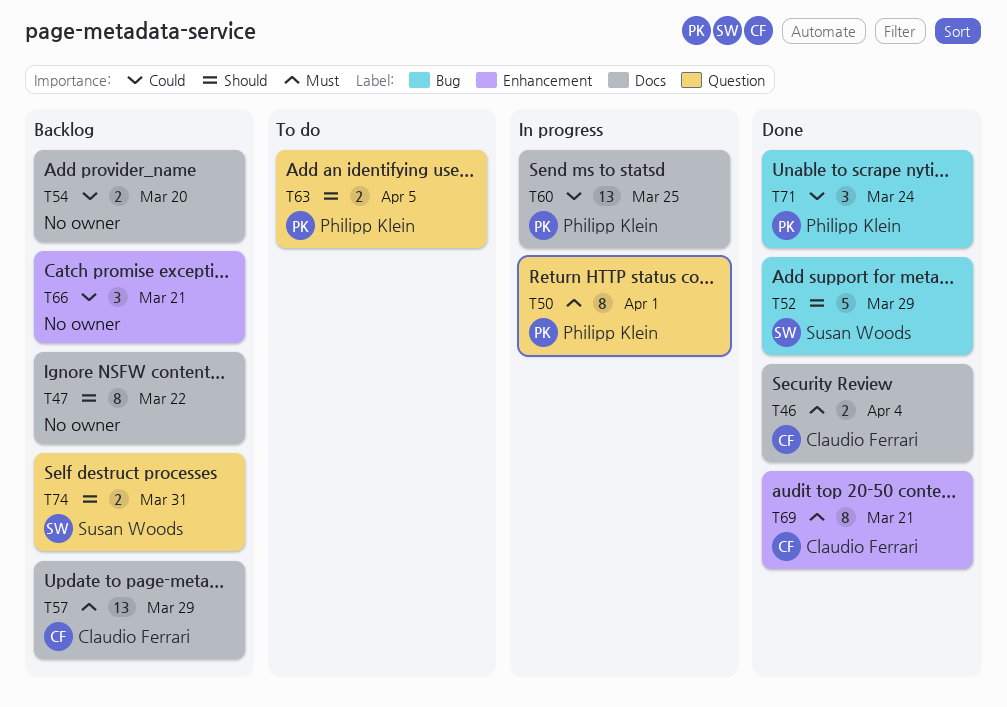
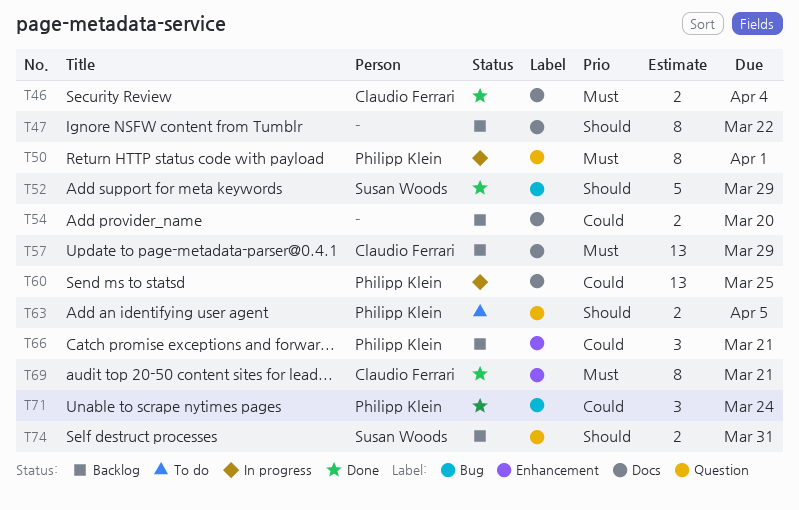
T66, owner: none -> Philipp Klein

